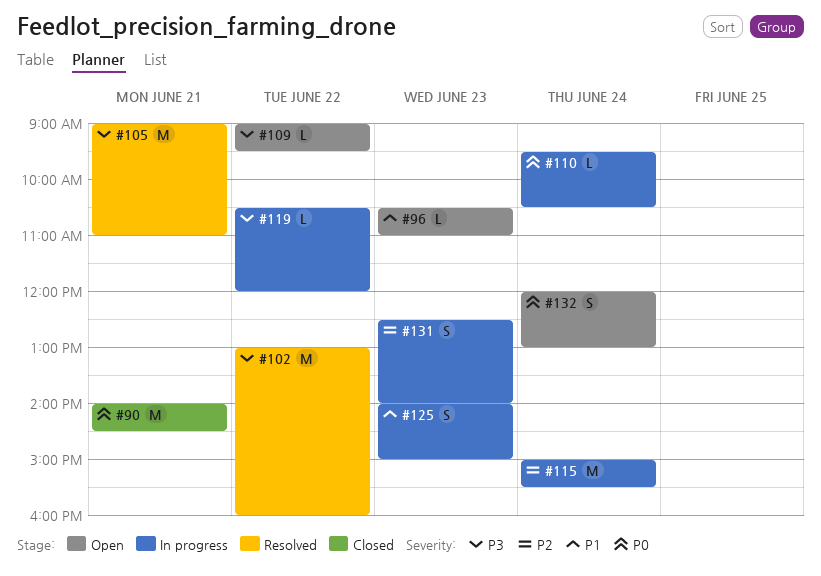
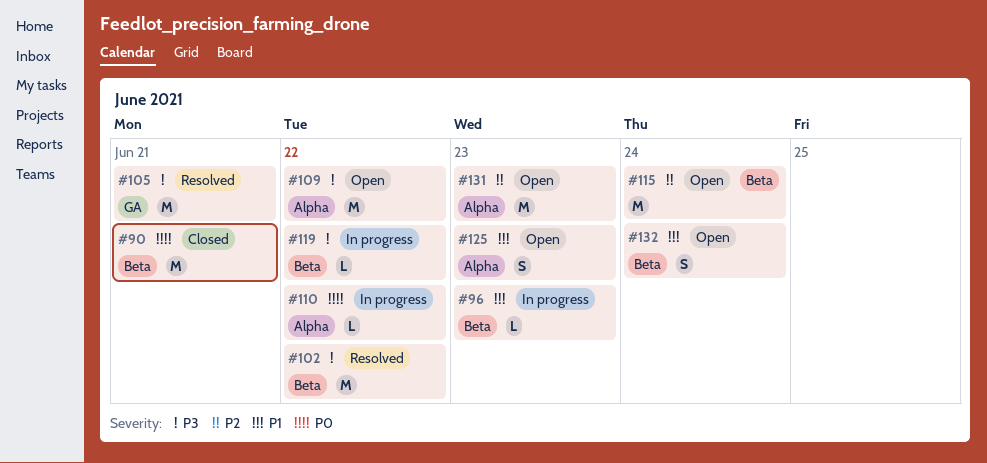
#96, status: Open -> In progress
#109, estimate: L -> M
#110, day: Jun 24 -> Jun 22
#115, status: In progress -> Open
#125, status: In progress -> Open
#131, status: In progress -> Open
#131, estimate: S -> M
#132, priority: P0 -> P1

